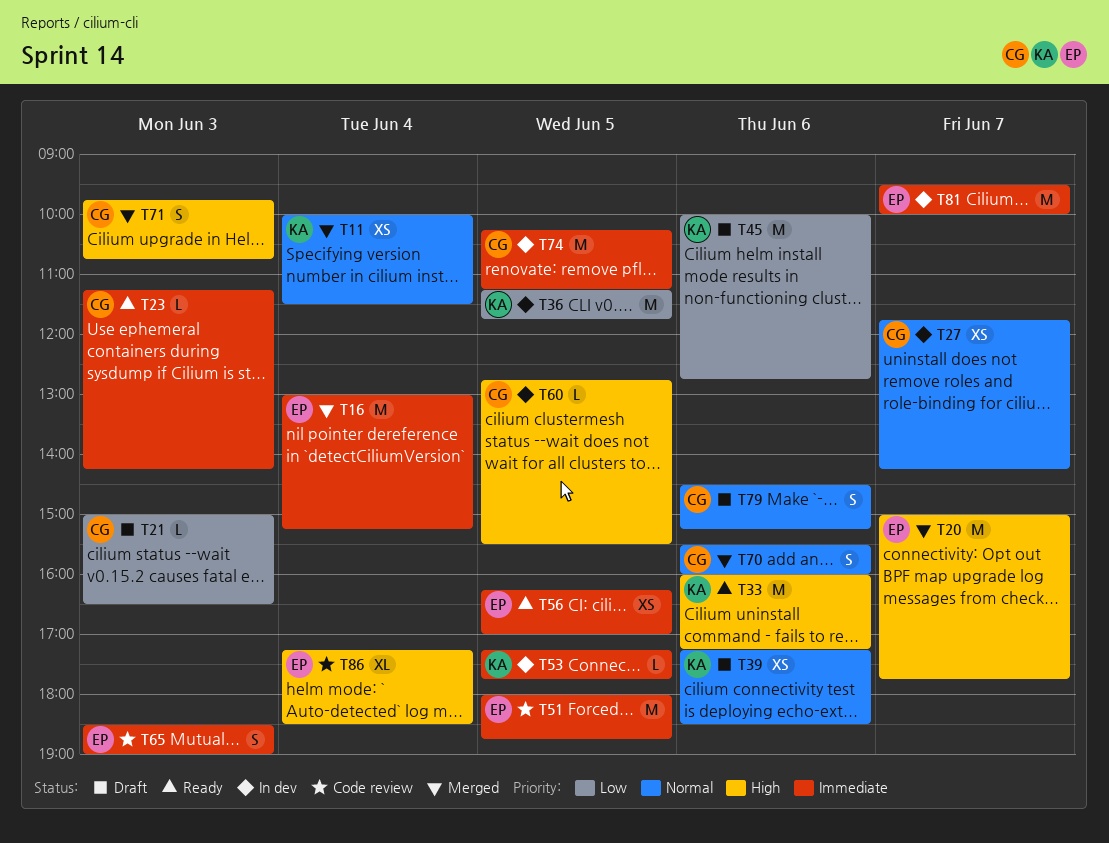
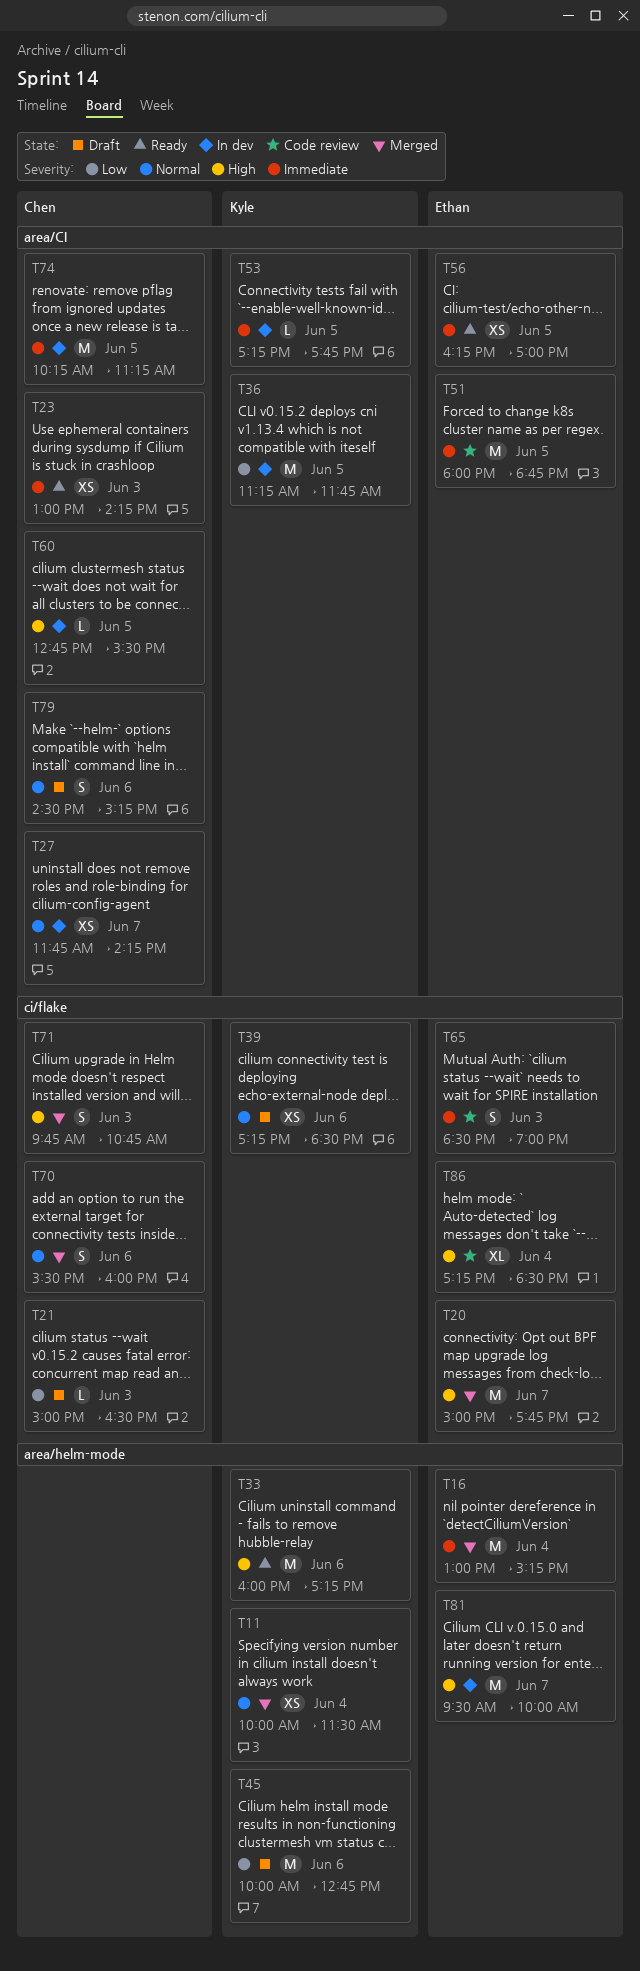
T23, estimate: L -> XS
T23, begins: 11:15 -> 13:00
T81, priority: Immediate -> High

